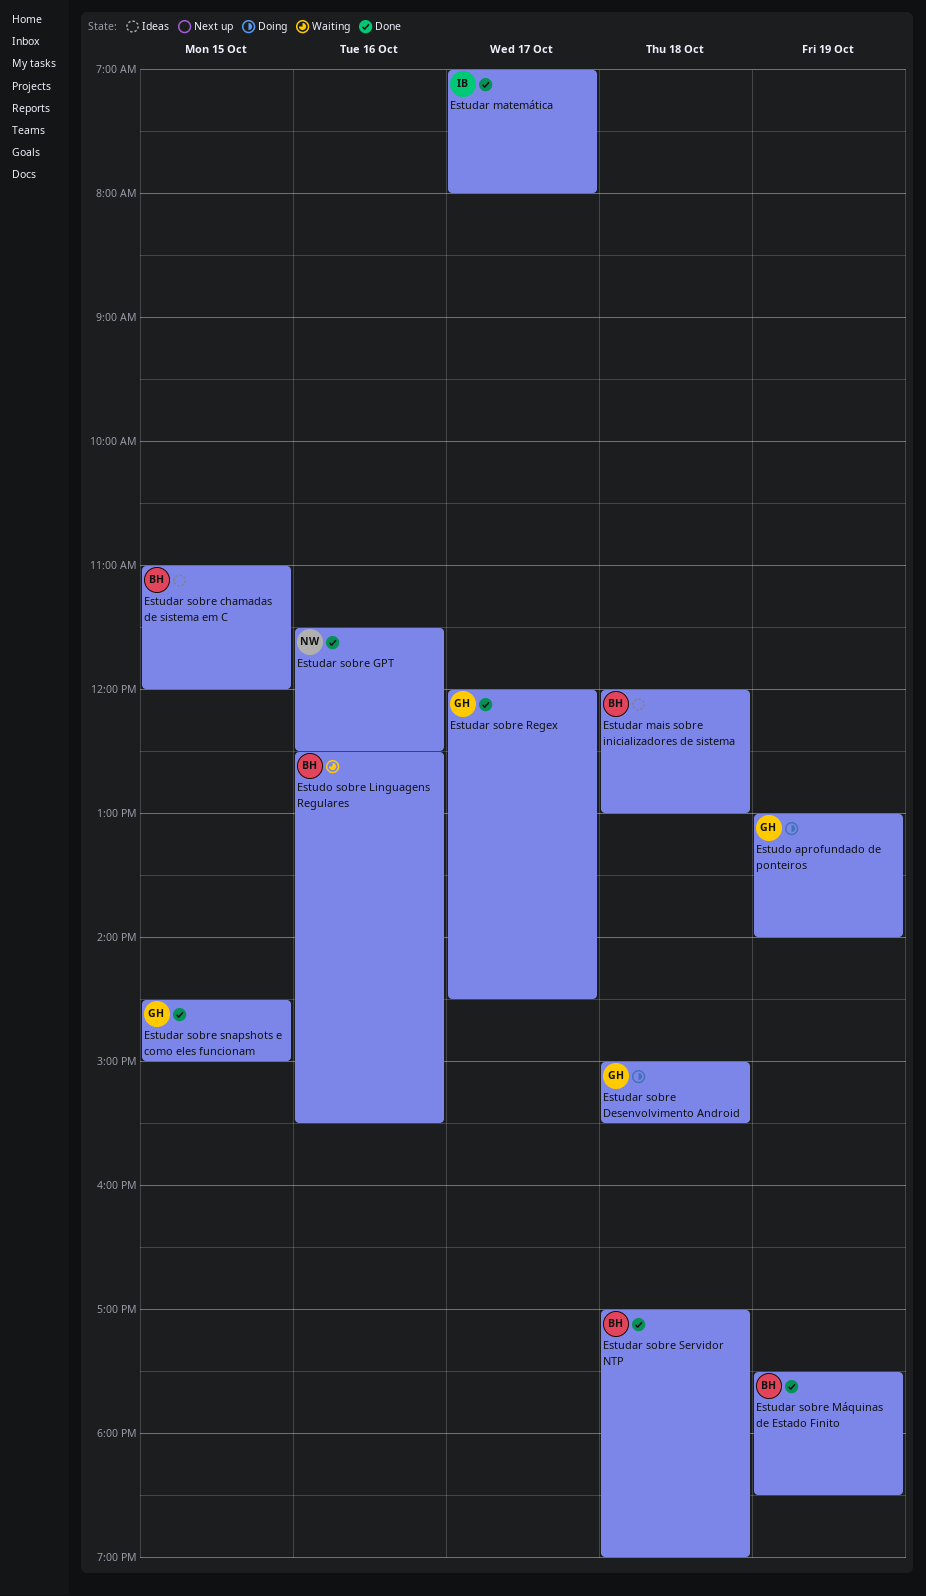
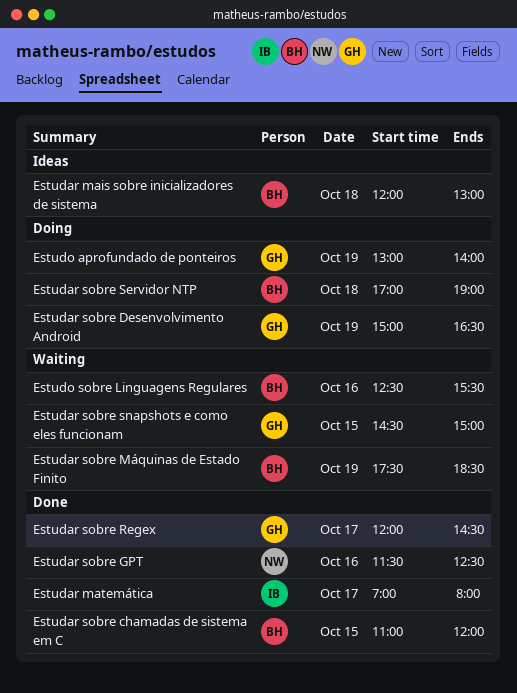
Estudar sobre chamadas de sistema em C, status: Ideas -> Done
Estudar sobre Desenvolvimento Android, day: Oct 18 -> Oct 19
Estudar sobre Desenvolvimento Android, ends: 15:30 -> 16:30
Estudar sobre Máquinas de Estado Finito, status: Done -> Waiting
Estudar sobre Servidor NTP, status: Done -> Doing
Estudar sobre snapshots e como eles funcionam, status: Done -> Waiting

